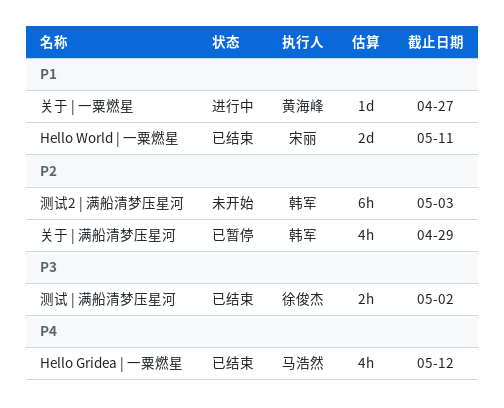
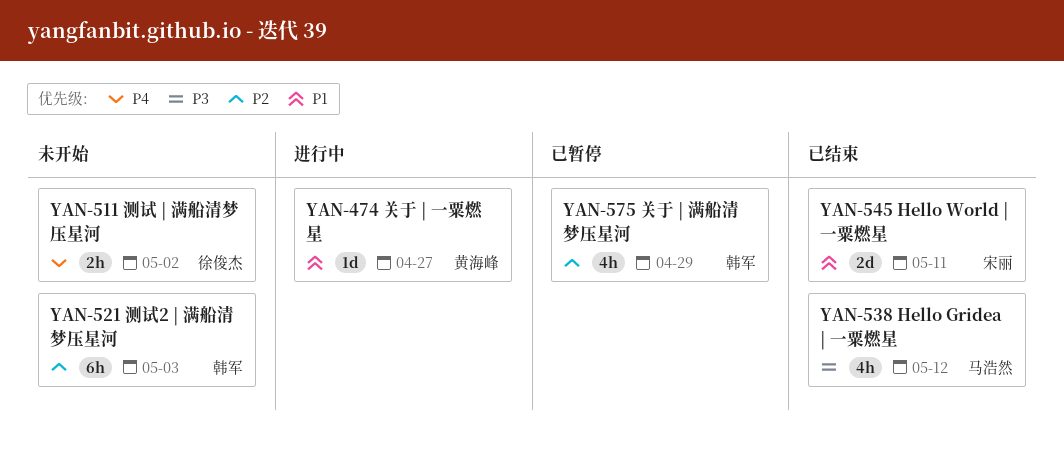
Hello Gridea | 一粟燃星, priority: P4 -> P3
测试 | 满船清梦压星河, status: 已结束 -> 未开始
测试 | 满船清梦压星河, priority: P3 -> P4

